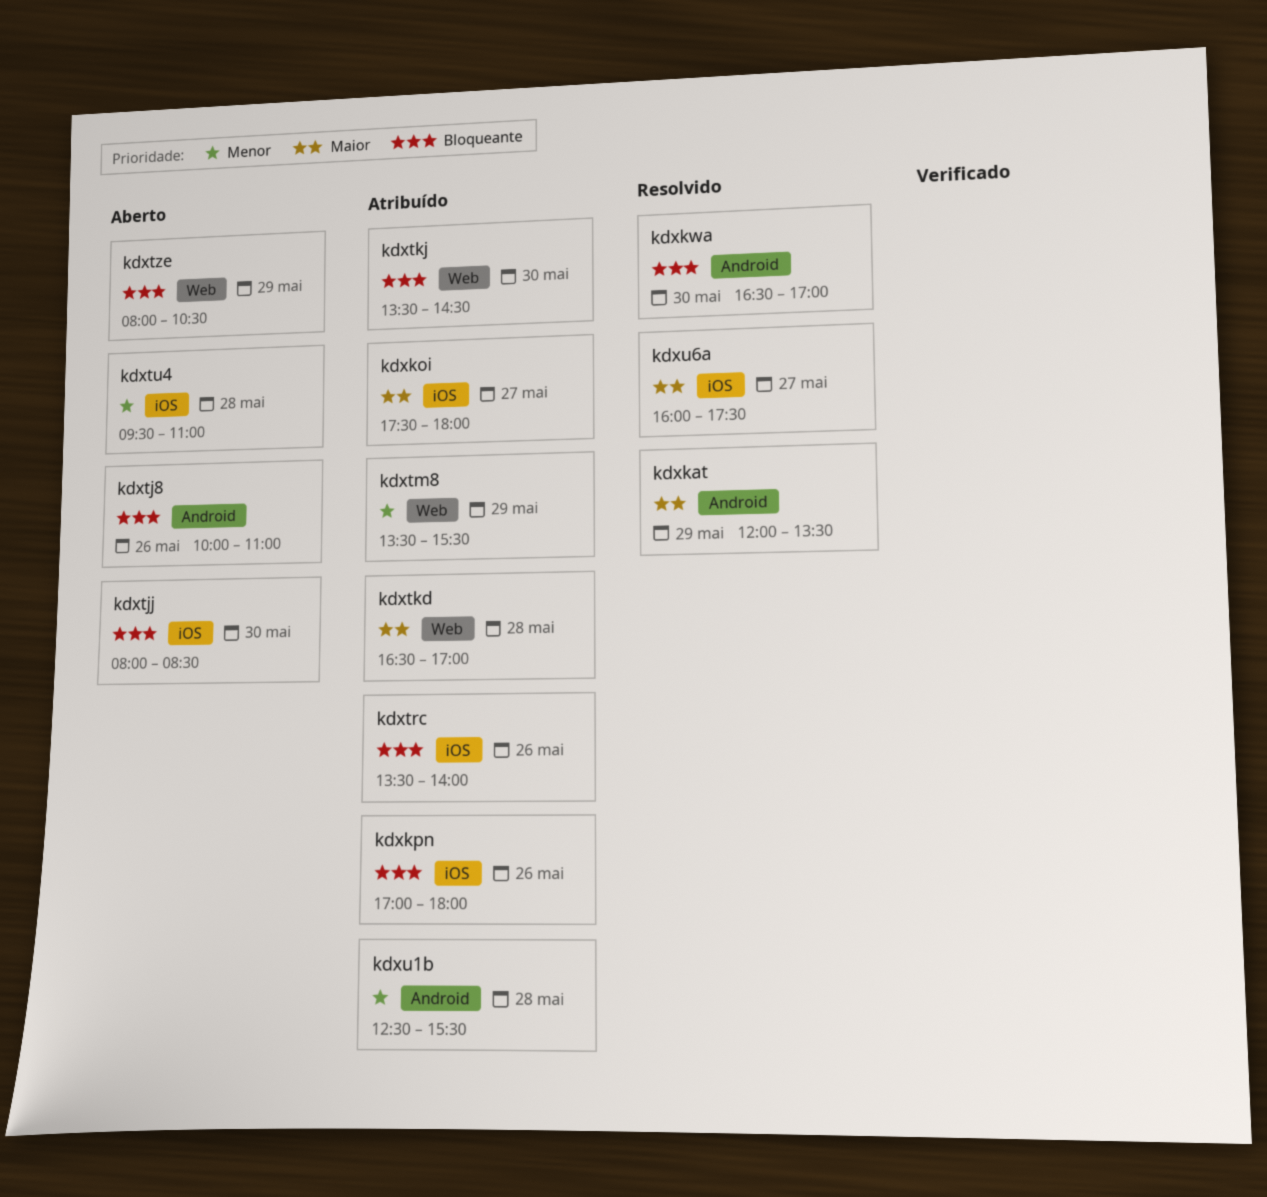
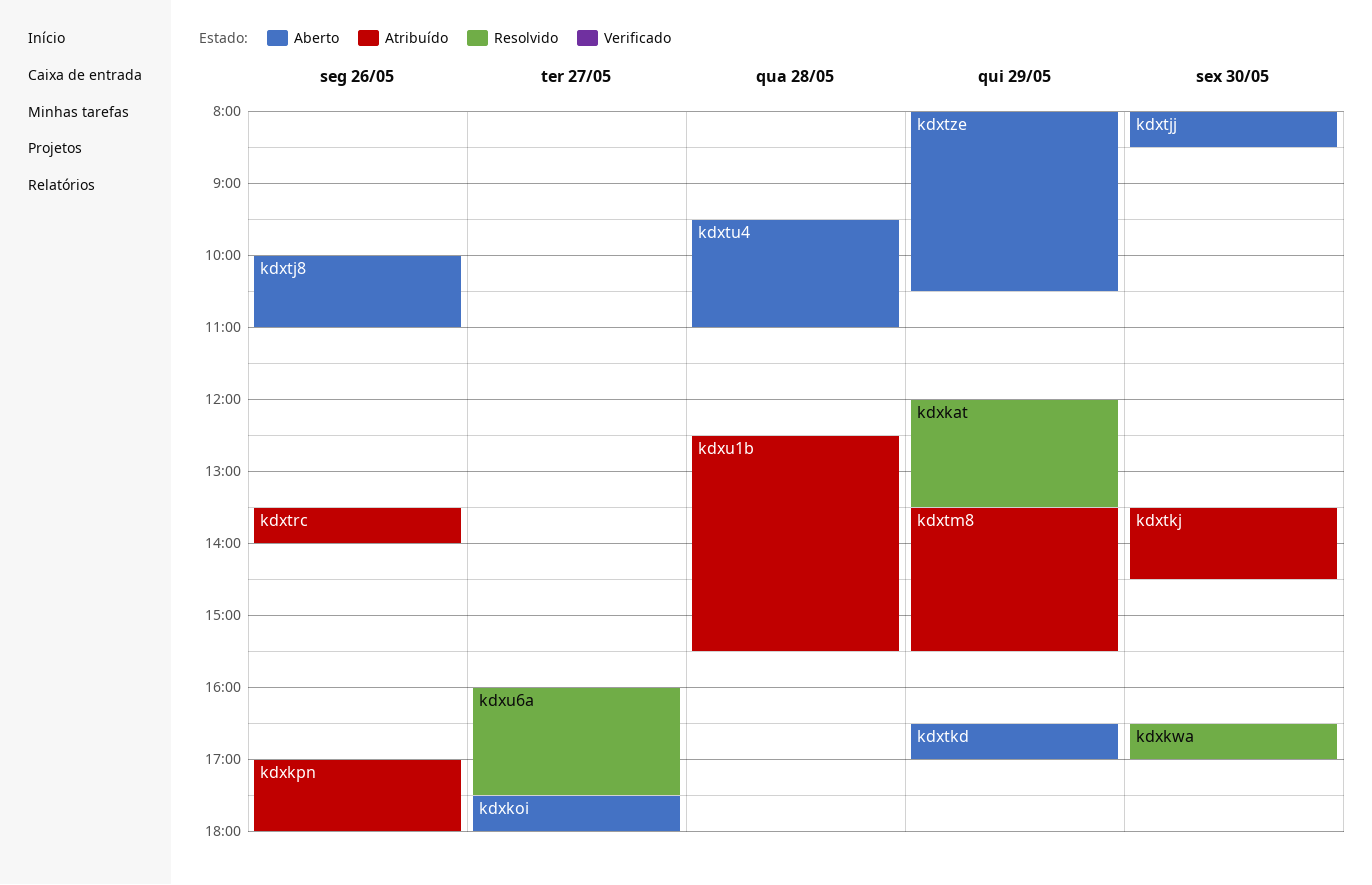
kdxkoi, status: Atribuído -> Aberto
kdxtkd, status: Atribuído -> Aberto
kdxtkd, day: May 28 -> May 29

